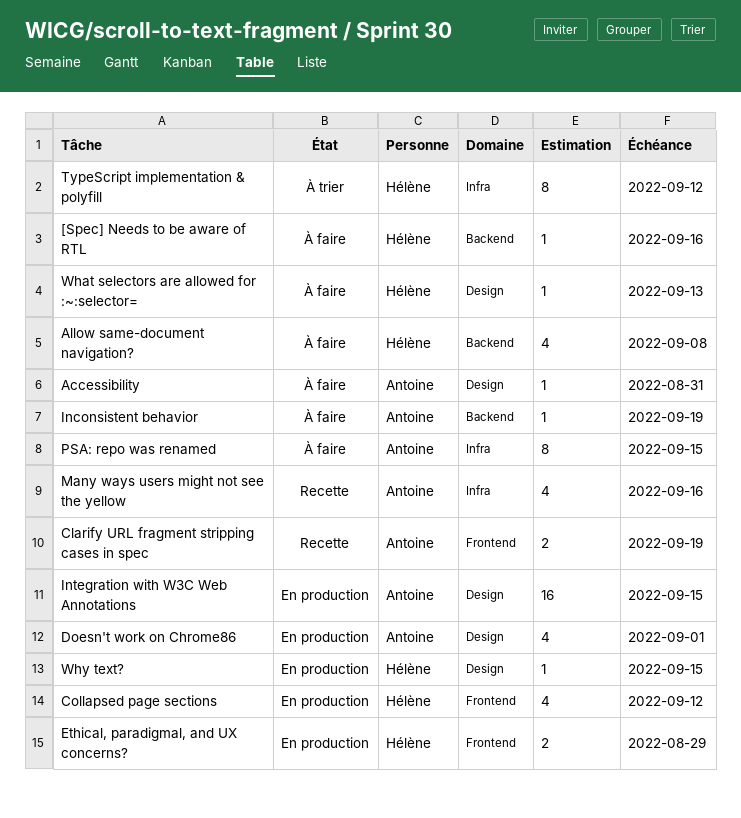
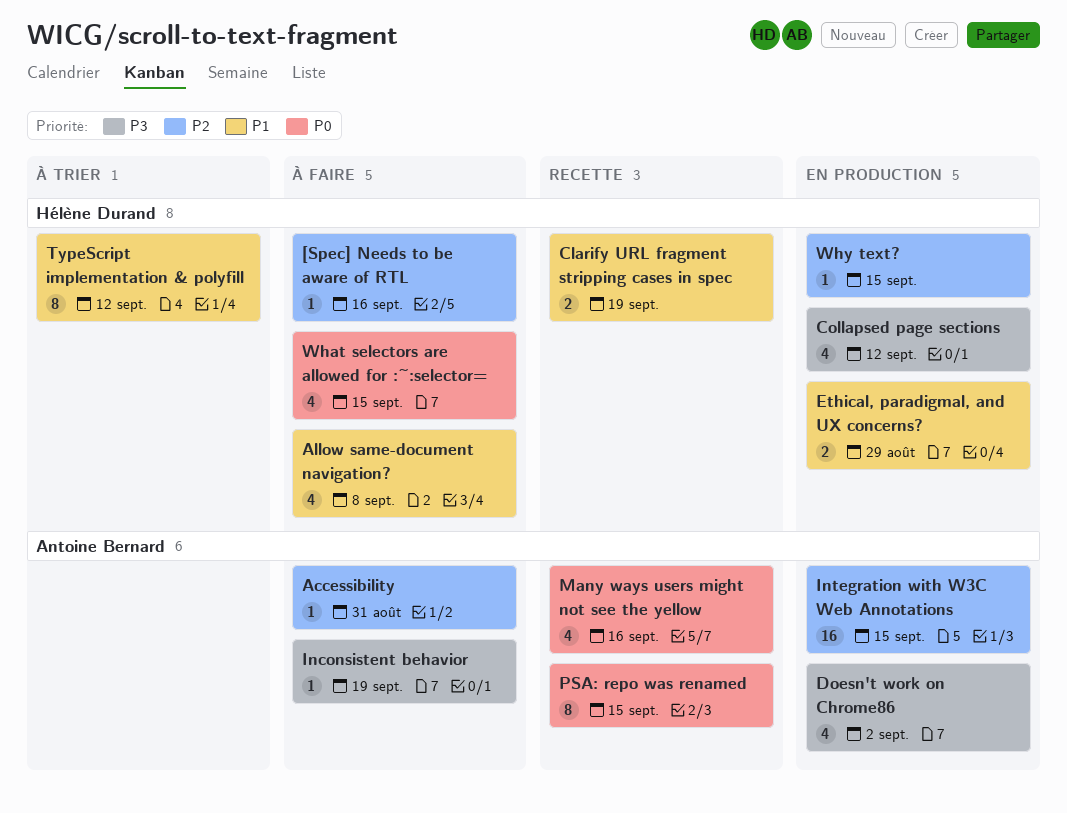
Clarify URL fragment stripping cases in spec, owner: Antoine Bernard -> Hélène Durand
Doesn't work on Chrome86, due: Sep 1 -> Sep 2
PSA: repo was renamed, status: À faire -> Recette
What selectors are allowed for :~:selector=, estimate: 1 -> 4
What selectors are allowed for :~:selector=, due: Sep 13 -> Sep 15

